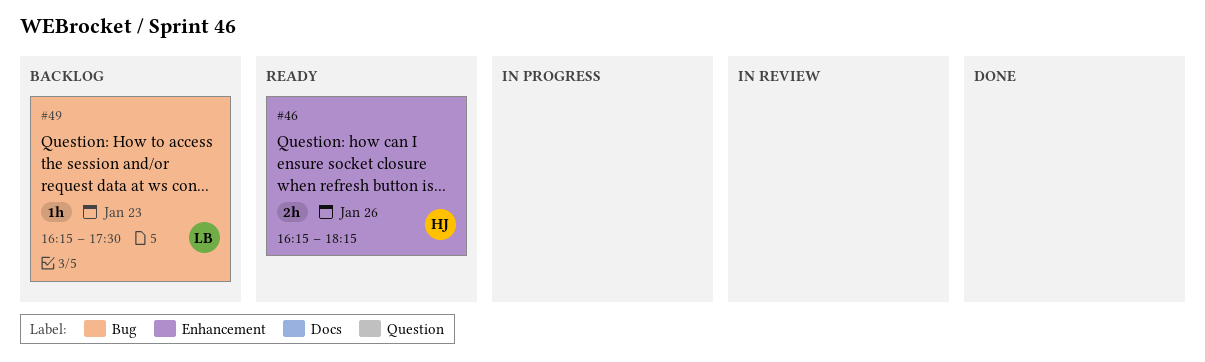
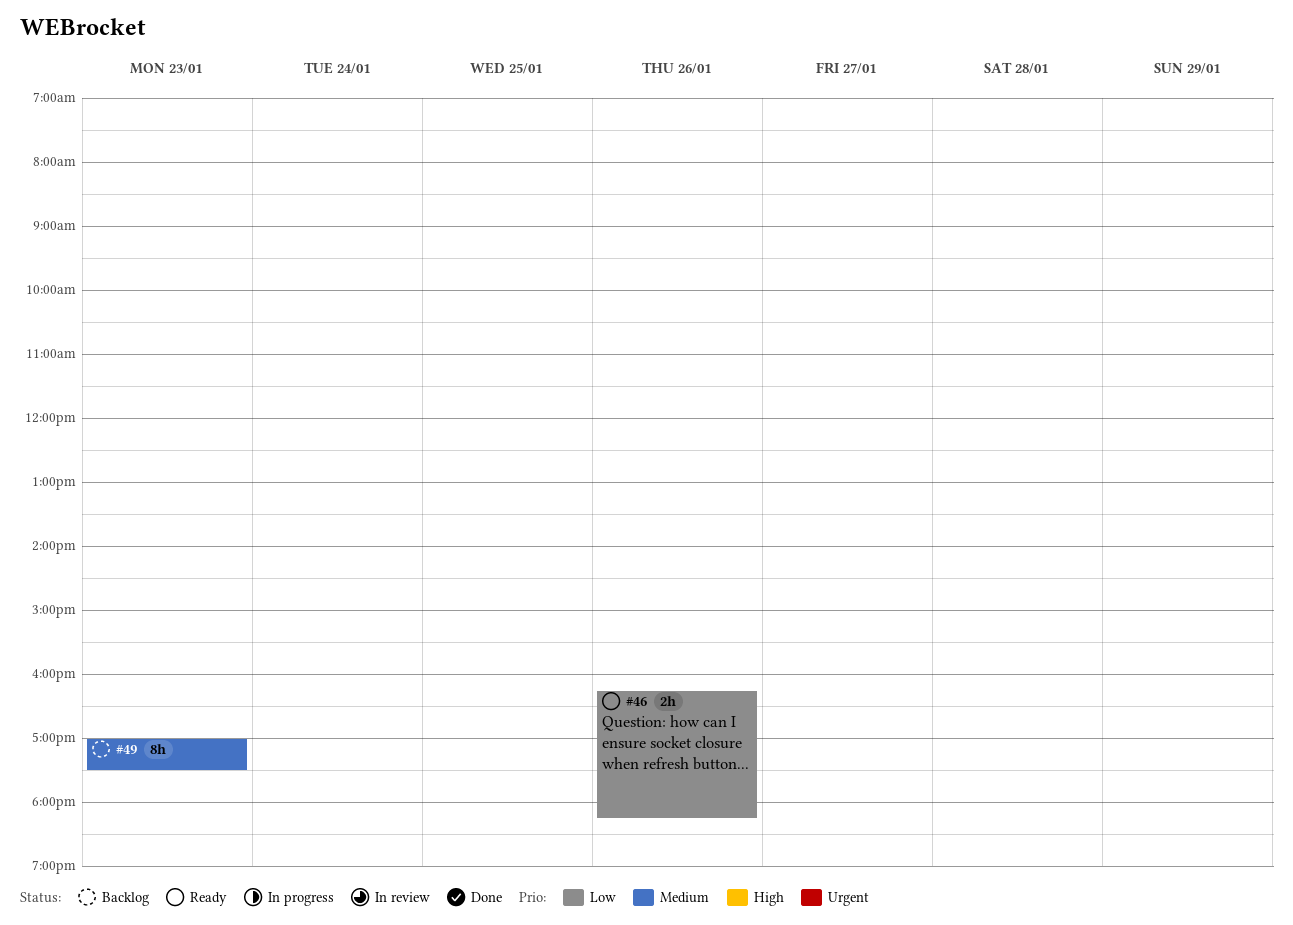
#49, estimate: 1h -> 8h
#49, begins: 16:15 -> 17:00

